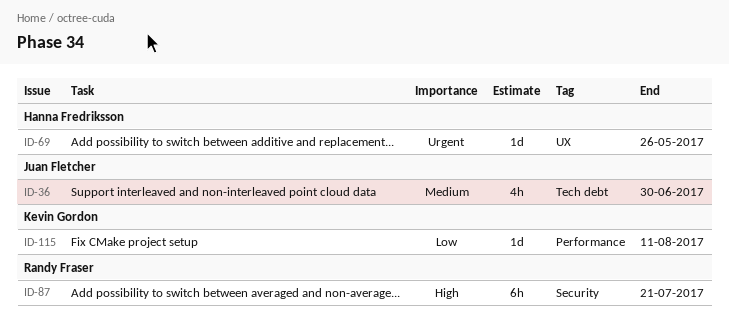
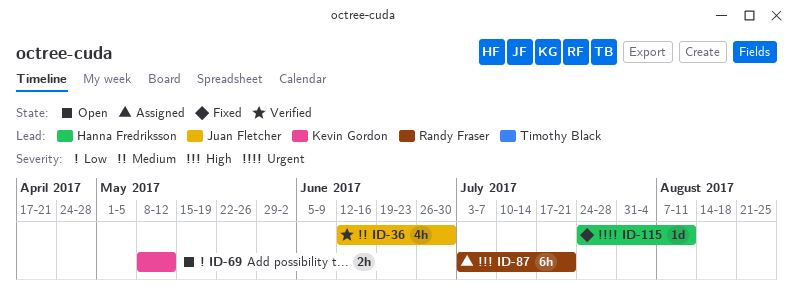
ID-69, owner: Hanna Fredriksson -> Kevin Gordon
ID-69, priority: Urgent -> Low
ID-69, estimate: 1d -> 2h
ID-69, due: May 26 -> May 12
ID-115, owner: Kevin Gordon -> Hanna Fredriksson
ID-115, priority: Low -> Urgent

